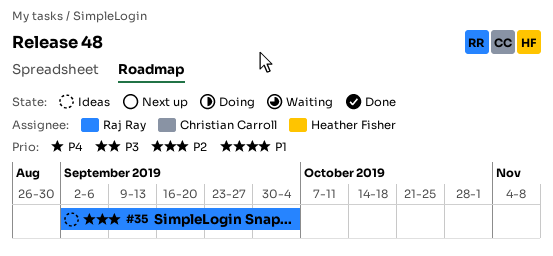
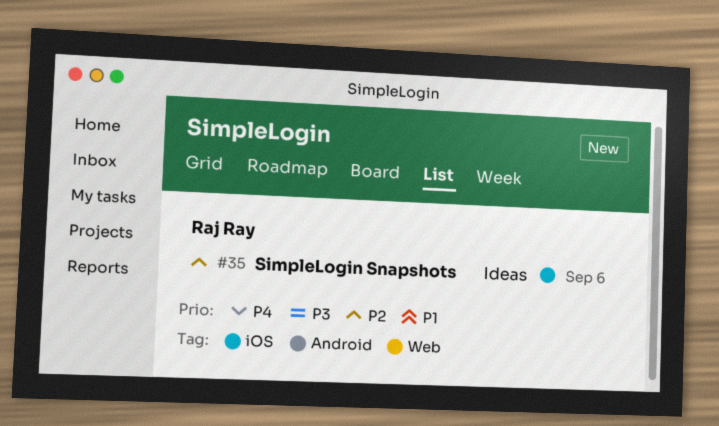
#35, due: Oct 4 -> Sep 6

